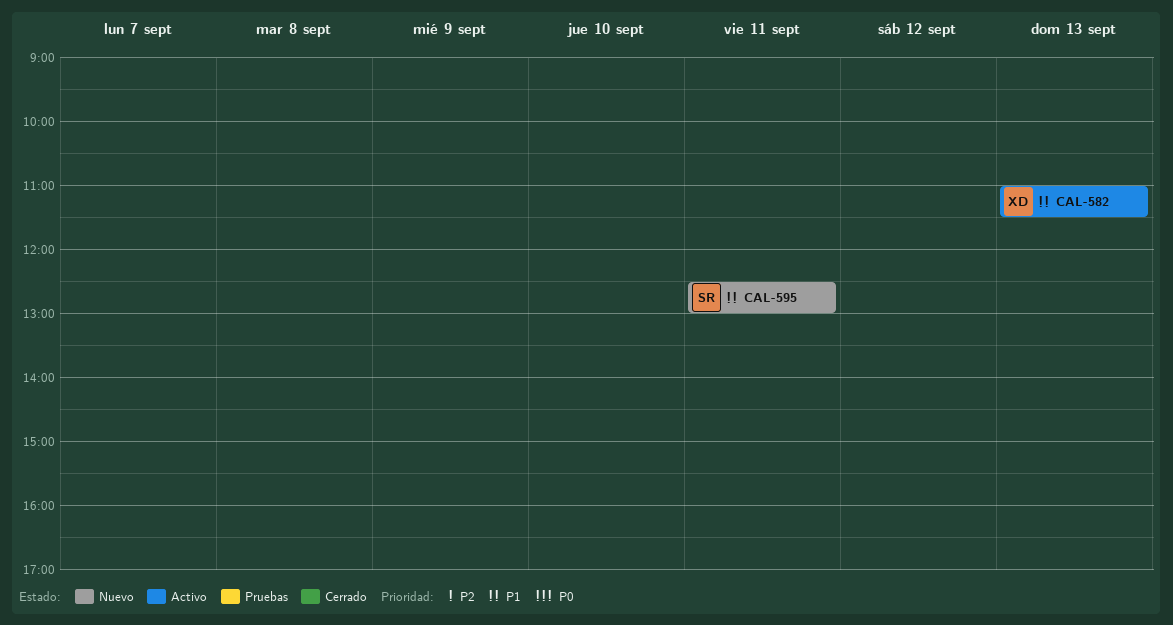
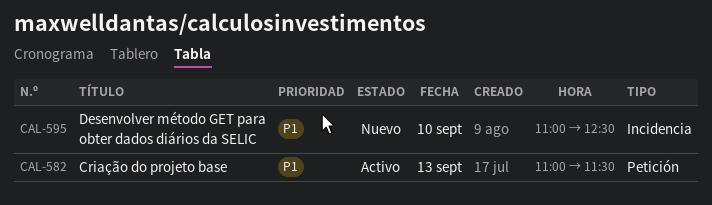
CAL-595, day: Sep 11 -> Sep 10
CAL-595, begins: 12:30 -> 11:00
CAL-595, ends: 13:00 -> 12:30

